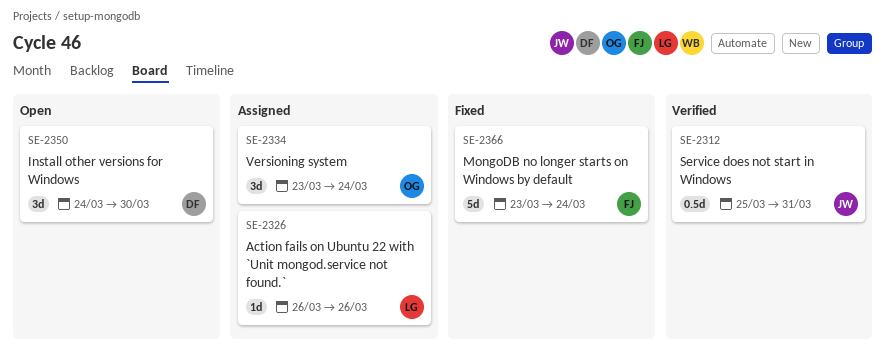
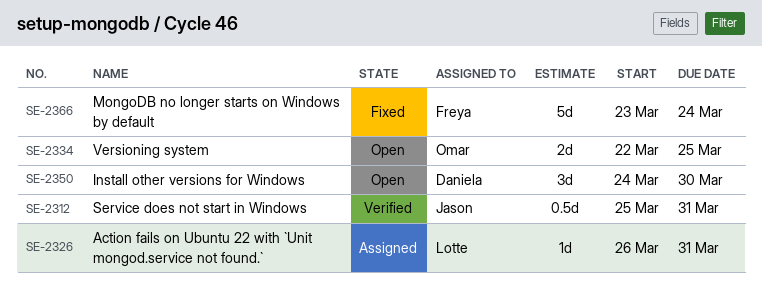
SE-2326, due: Mar 26 -> Mar 31
SE-2334, status: Assigned -> Open
SE-2334, estimate: 3d -> 2d
SE-2334, start: Mar 23 -> Mar 22
SE-2334, due: Mar 24 -> Mar 25

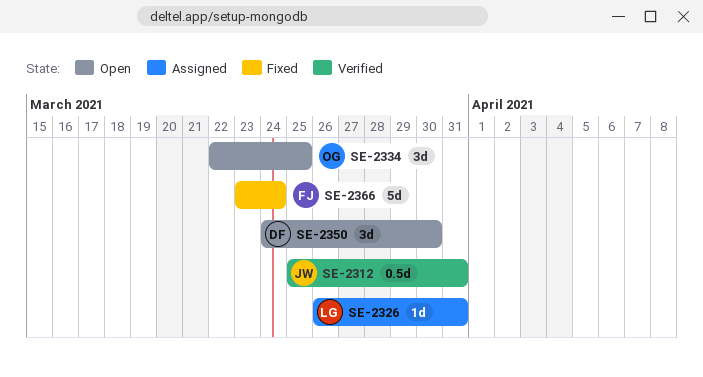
SE-2334, estimate: 2d -> 3d

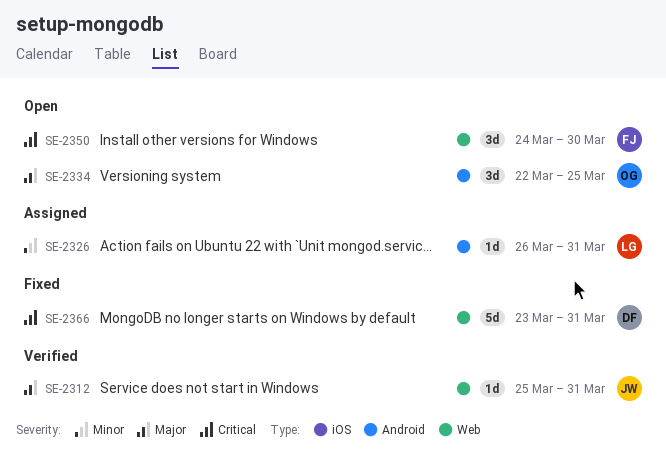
SE-2312, estimate: 0.5d -> 1d
SE-2350, owner: DF -> FJ
SE-2366, owner: FJ -> DF
SE-2366, due: Mar 24 -> Mar 31

